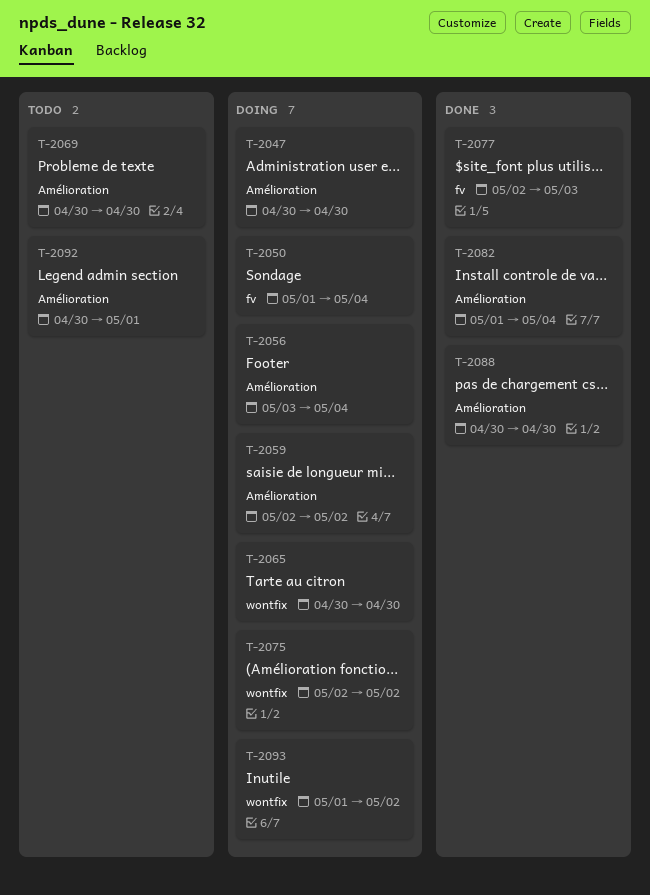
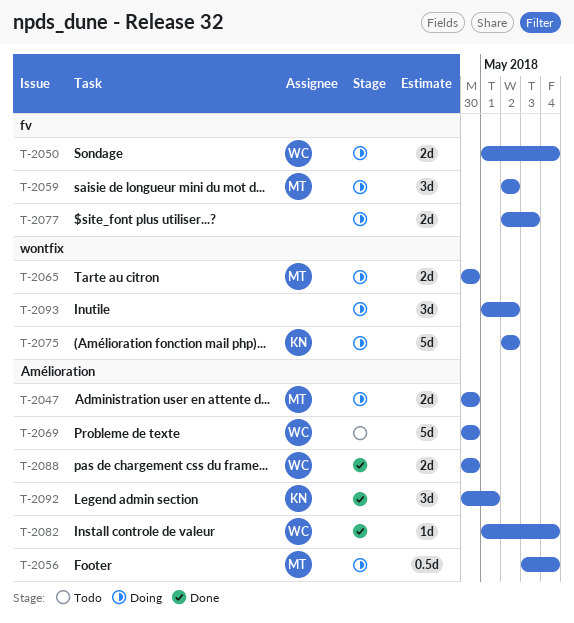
T-2059, label: Amélioration -> fv
T-2077, status: Done -> Doing
T-2092, status: Todo -> Done

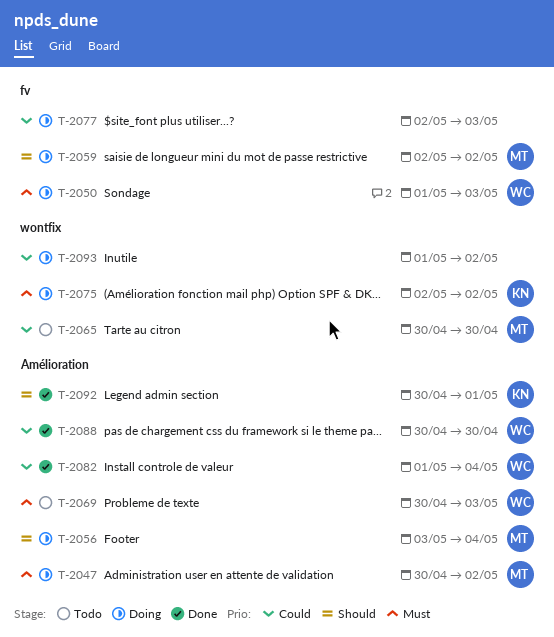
T-2047, due: Apr 30 -> May 2
T-2050, due: May 4 -> May 3
T-2065, status: Doing -> Todo
T-2069, due: Apr 30 -> May 3

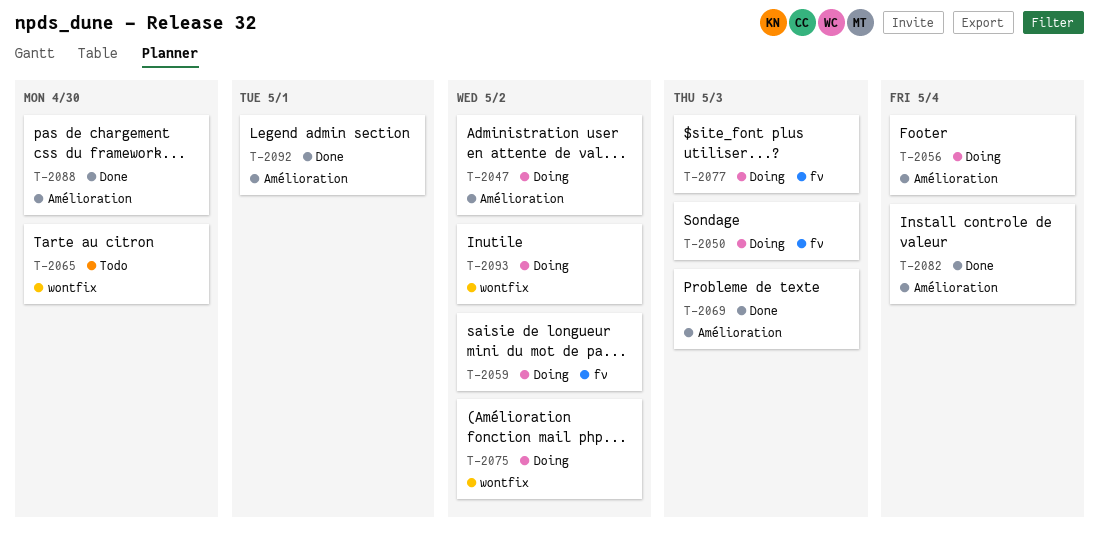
T-2069, status: Todo -> Done

